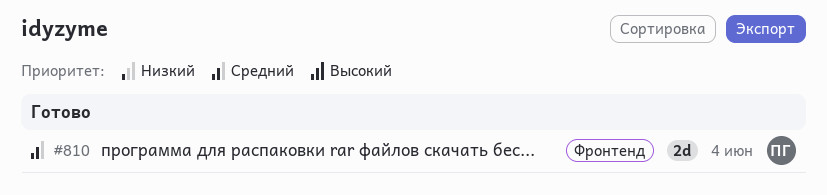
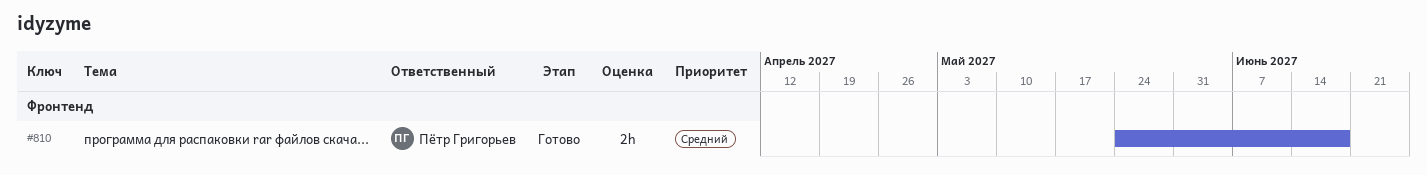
#810, estimate: 2d -> 2h
#810, due: Jun 4 -> Jun 18

